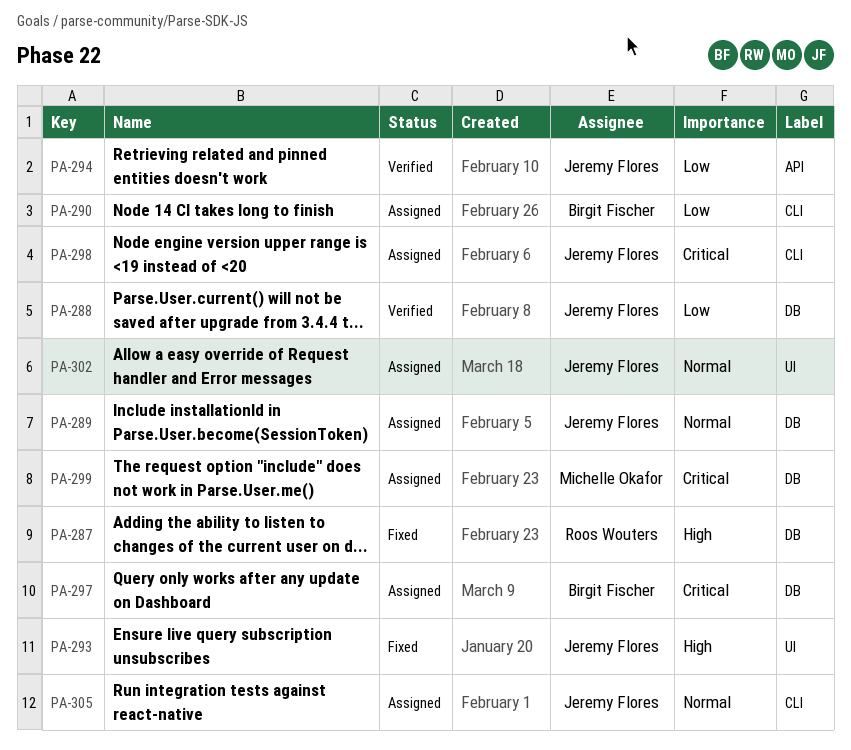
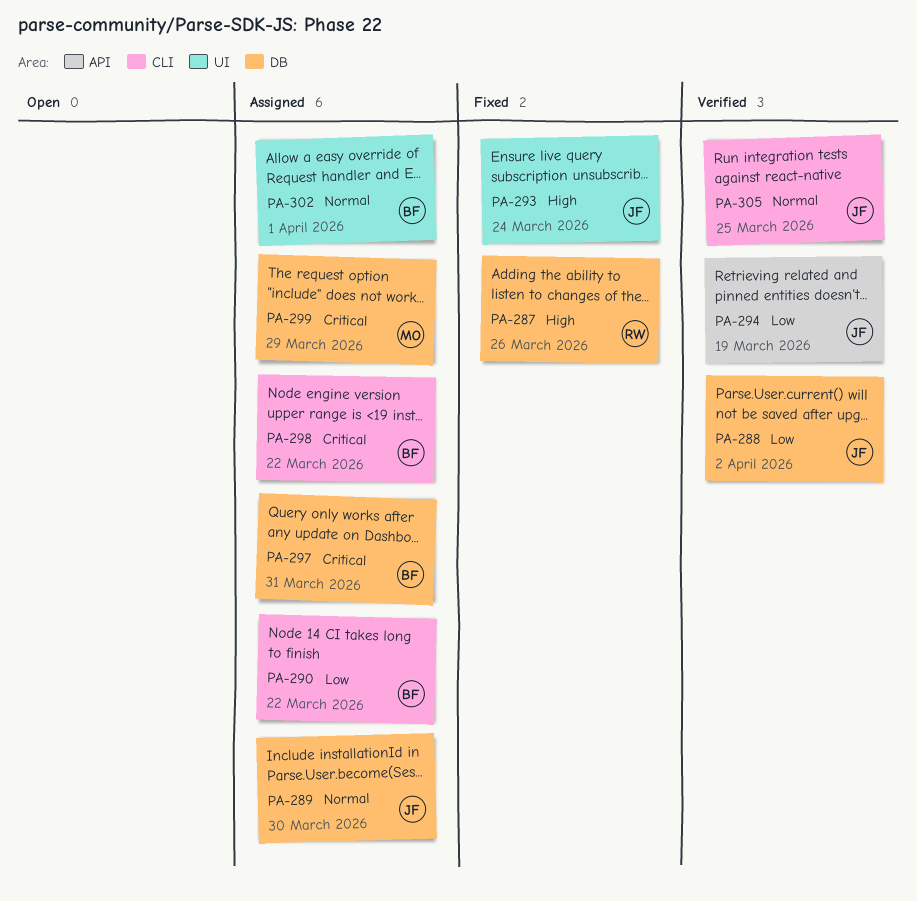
PA-298, owner: Jeremy Flores -> Birgit Fischer
PA-302, owner: Jeremy Flores -> Birgit Fischer
PA-305, status: Assigned -> Verified

